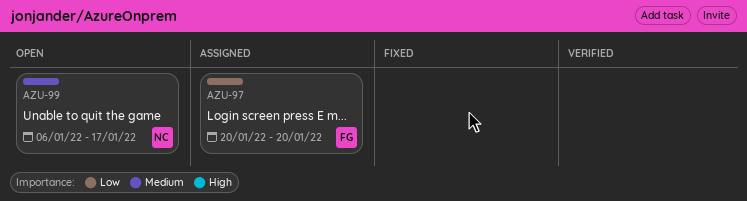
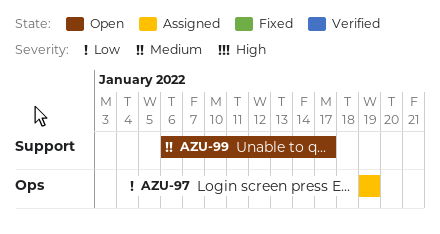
AZU-97, start: Jan 20 -> Jan 19
AZU-97, due: Jan 20 -> Jan 19

